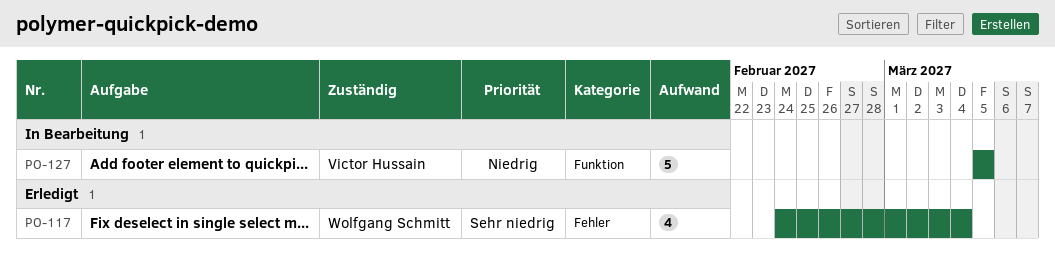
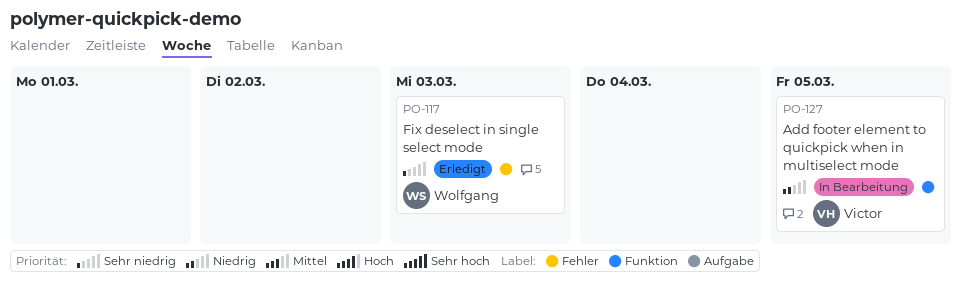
PO-117, due: Mar 4 -> Mar 3

